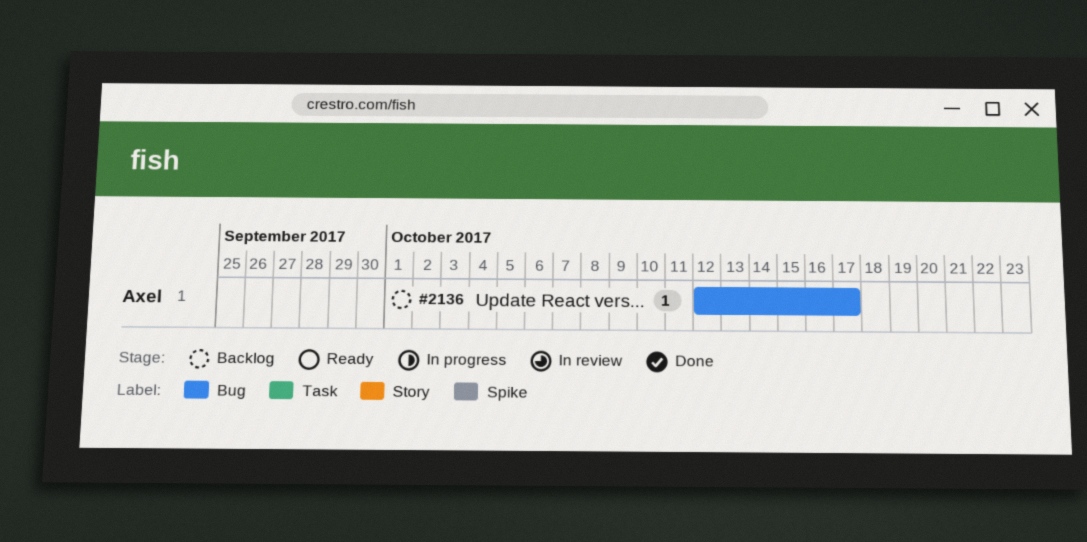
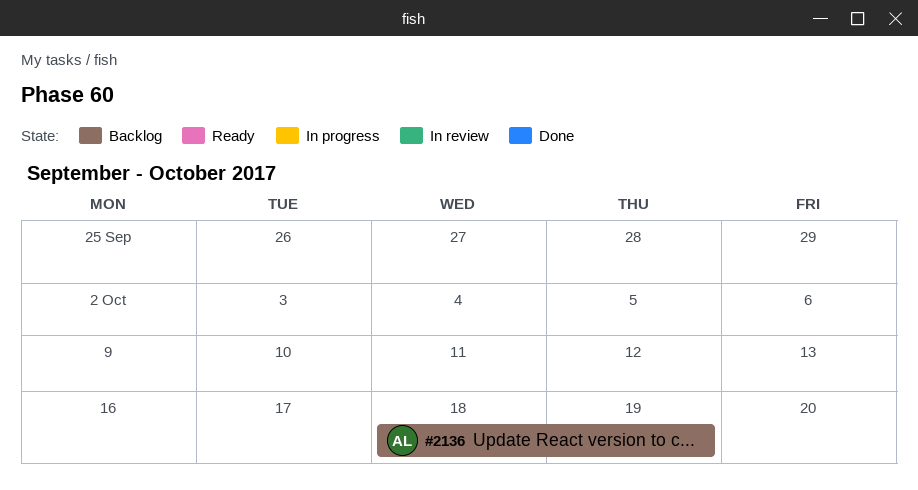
#2136, start: Oct 12 -> Oct 18
#2136, due: Oct 17 -> Oct 19

